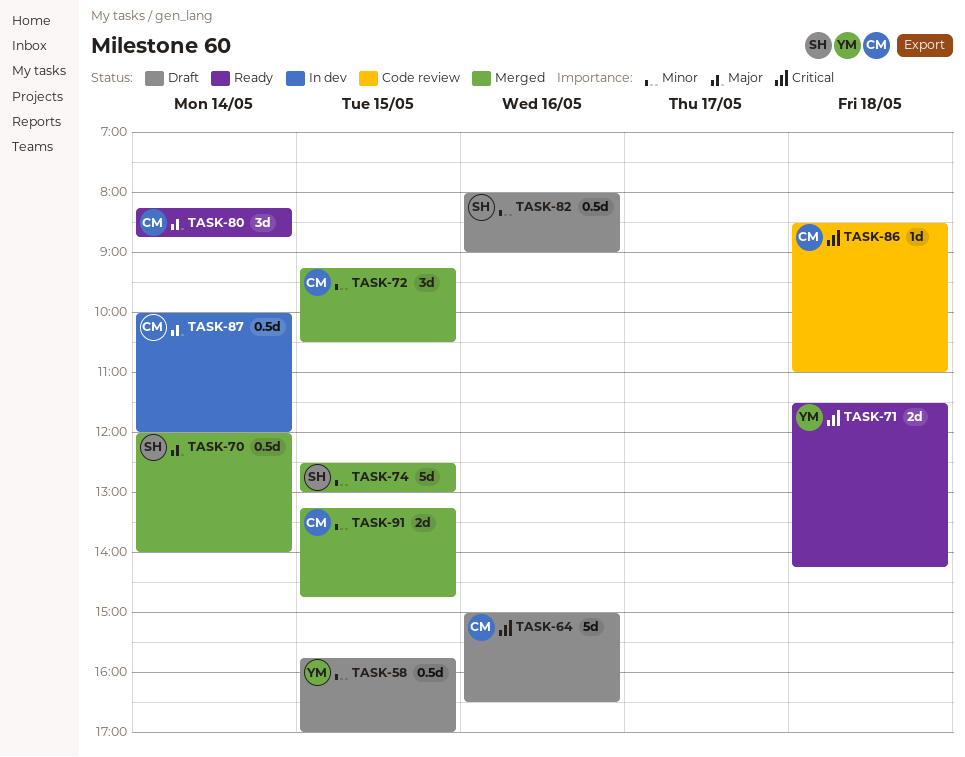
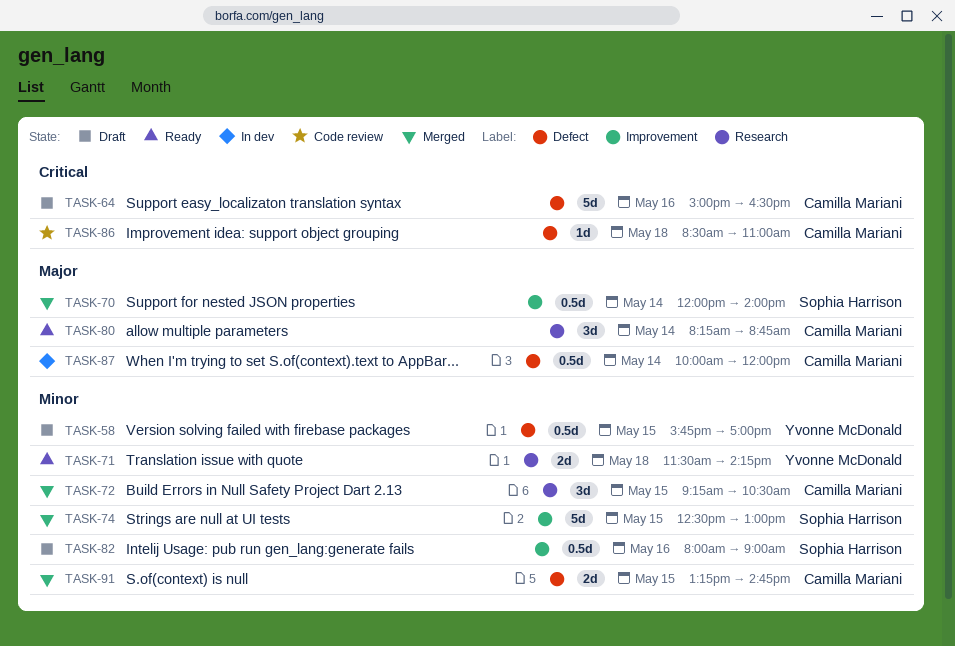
TASK-71, priority: Critical -> Minor

